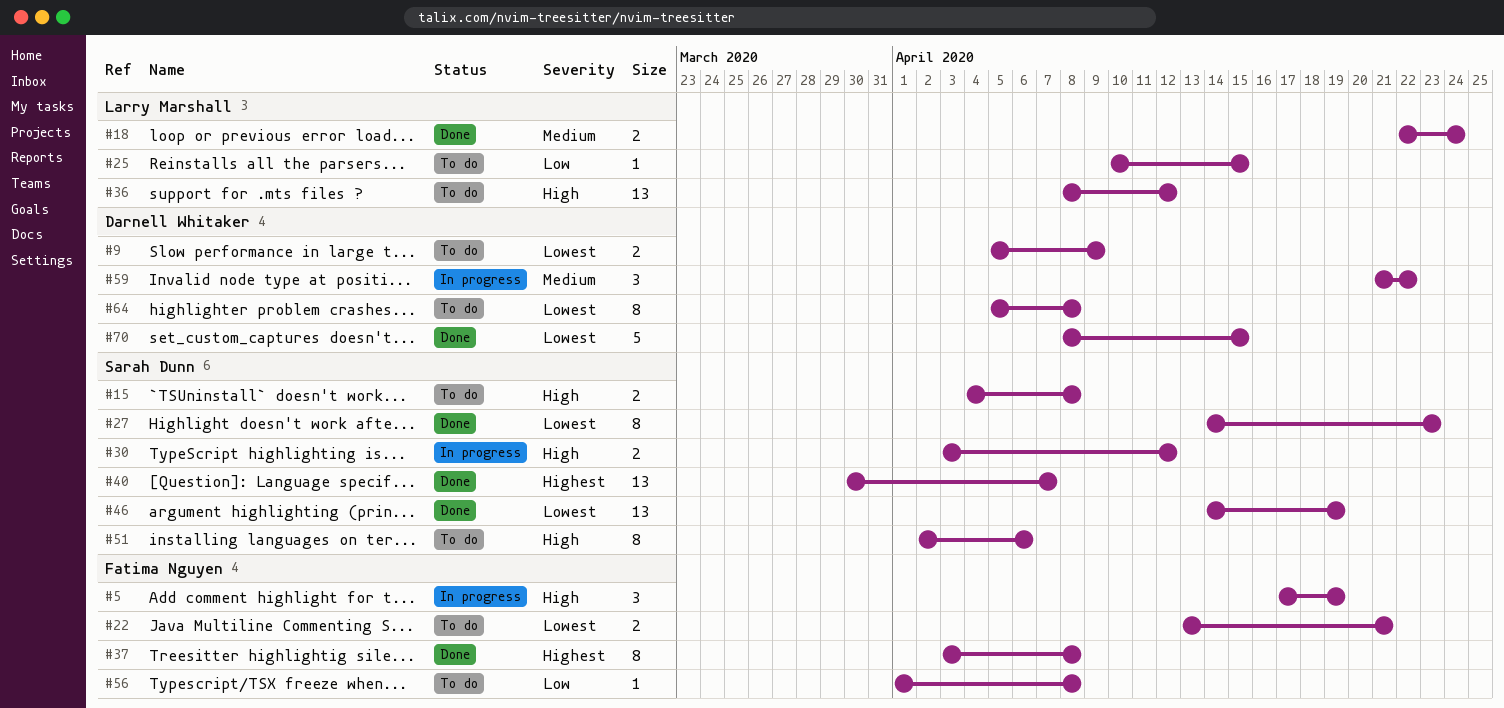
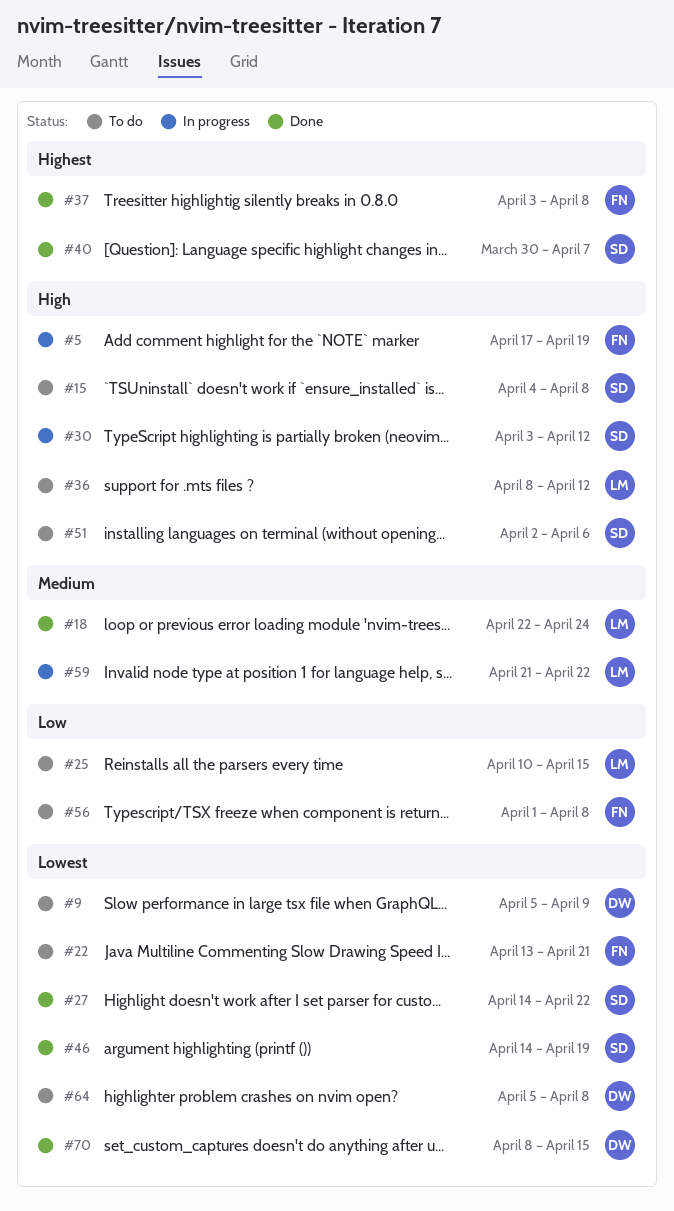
#27, due: Apr 23 -> Apr 22
#59, owner: Darnell Whitaker -> Larry Marshall

